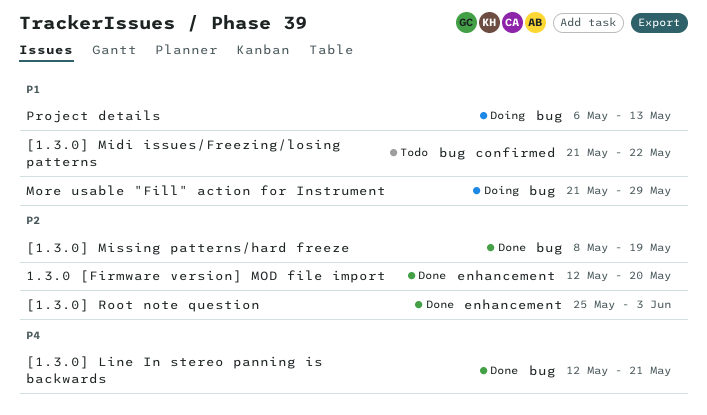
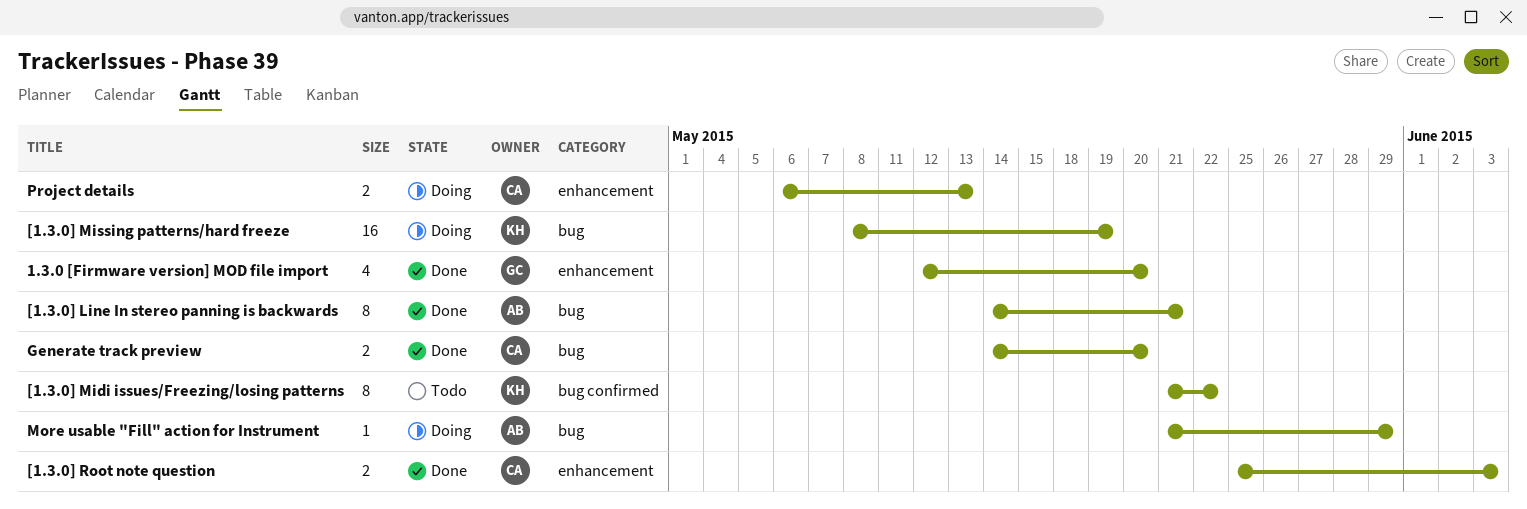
[1.3.0] Line In stereo panning is backwards, start: May 12 -> May 14
[1.3.0] Missing patterns/hard freeze, status: Done -> Doing
Generate track preview: none -> present
Project details, label: bug -> enhancement

